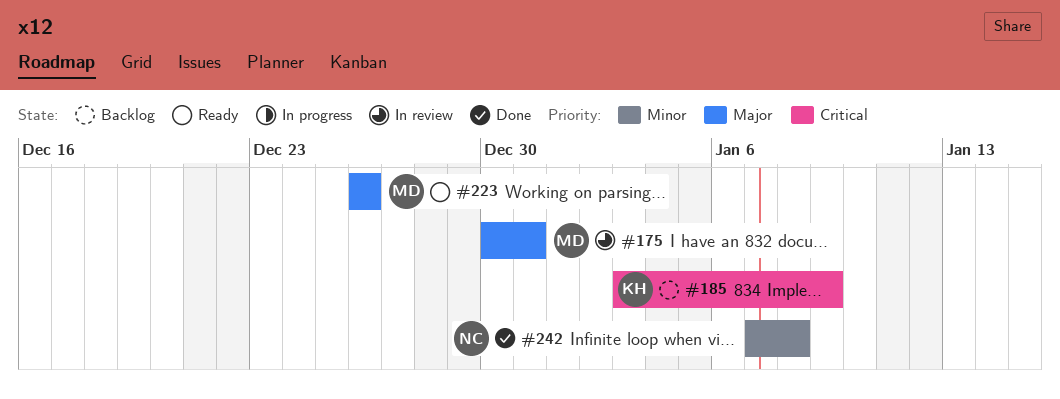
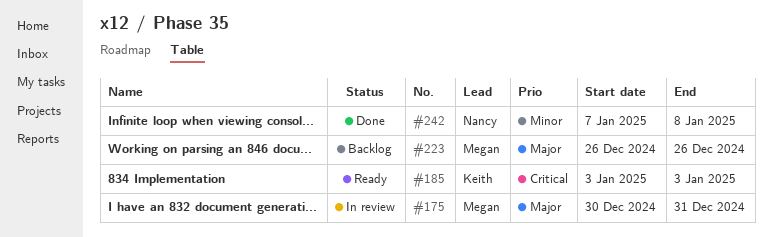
#185, status: Backlog -> Ready
#185, due: Jan 9 -> Jan 3
#223, status: Ready -> Backlog

